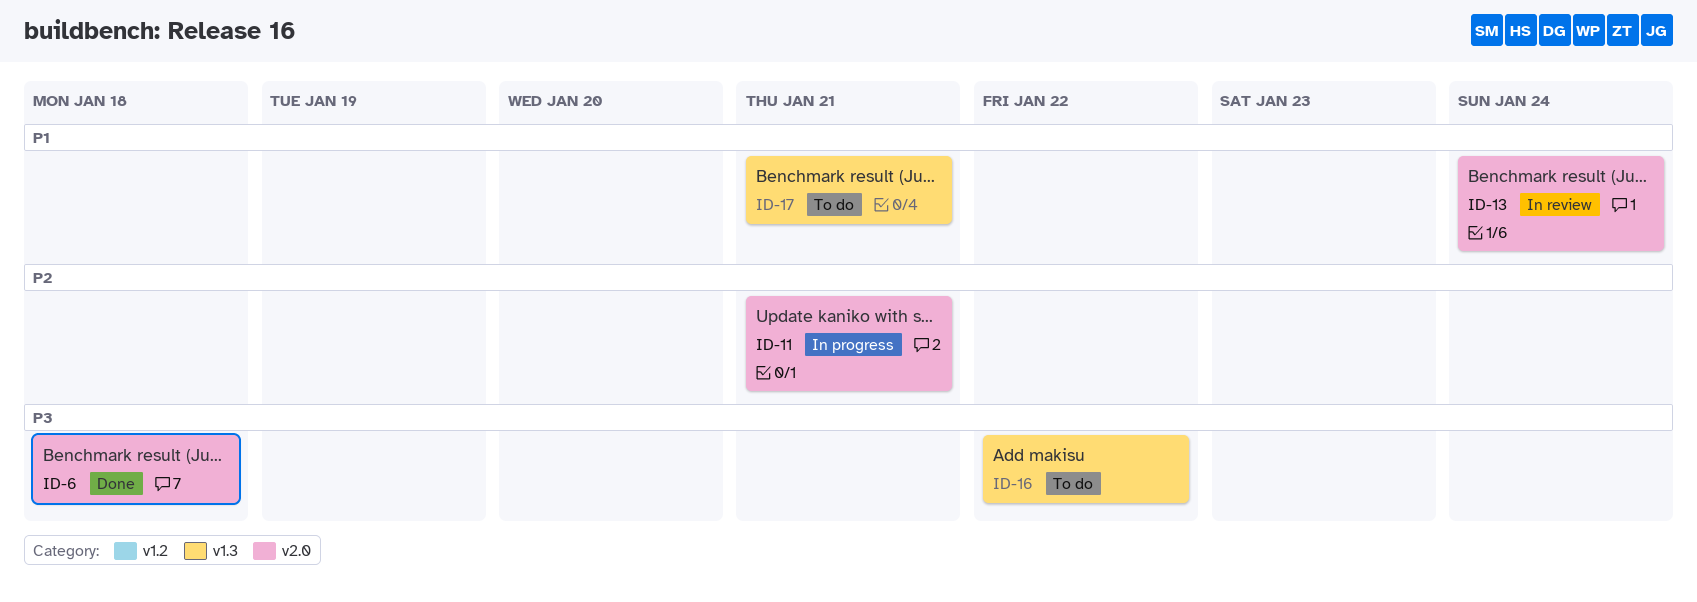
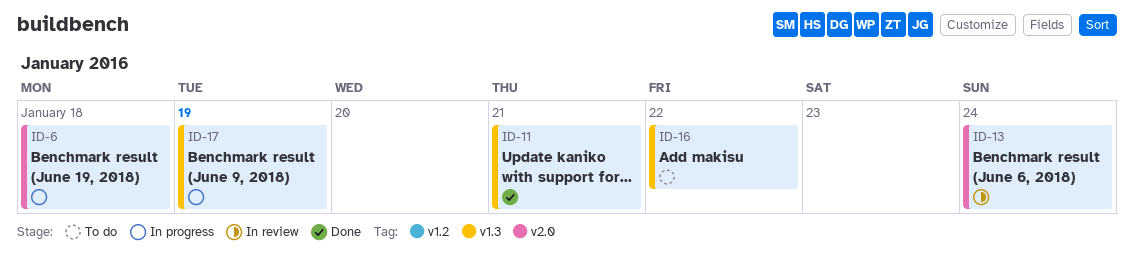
ID-6, status: Done -> In progress
ID-11, status: In progress -> Done
ID-11, label: v2.0 -> v1.3
ID-17, status: To do -> In progress
ID-17, due: Jan 21 -> Jan 19

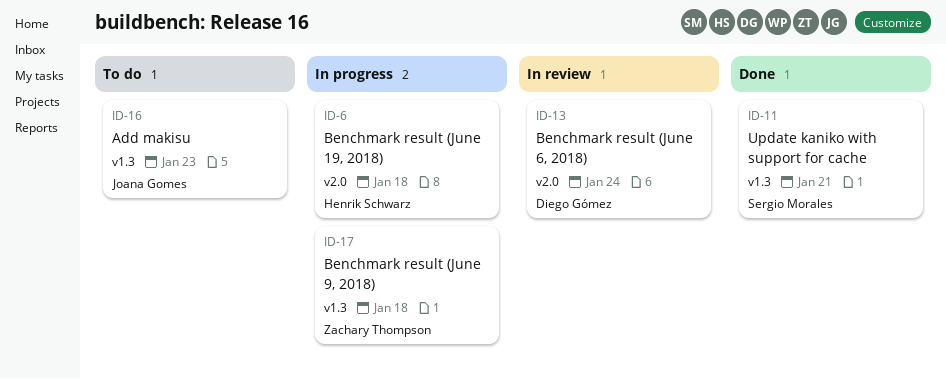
ID-16, due: Jan 22 -> Jan 23
ID-17, due: Jan 19 -> Jan 18

